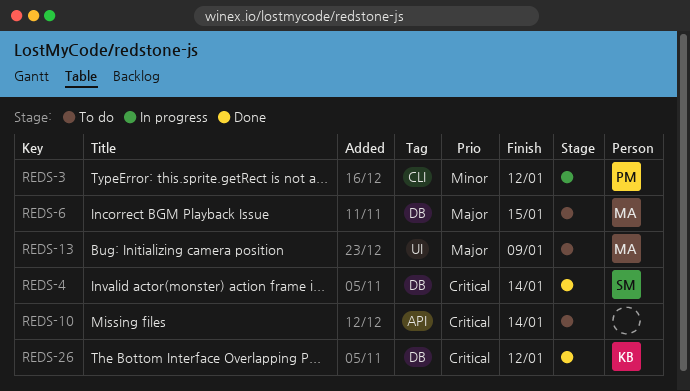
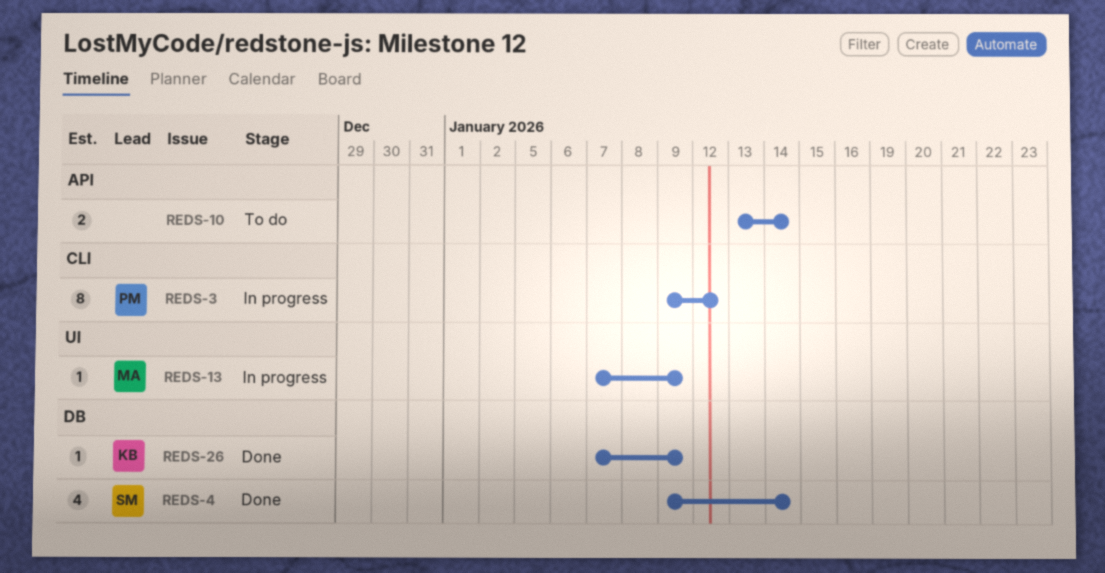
REDS-6: present -> none
REDS-13, status: To do -> In progress
REDS-26, due: Jan 12 -> Jan 9

